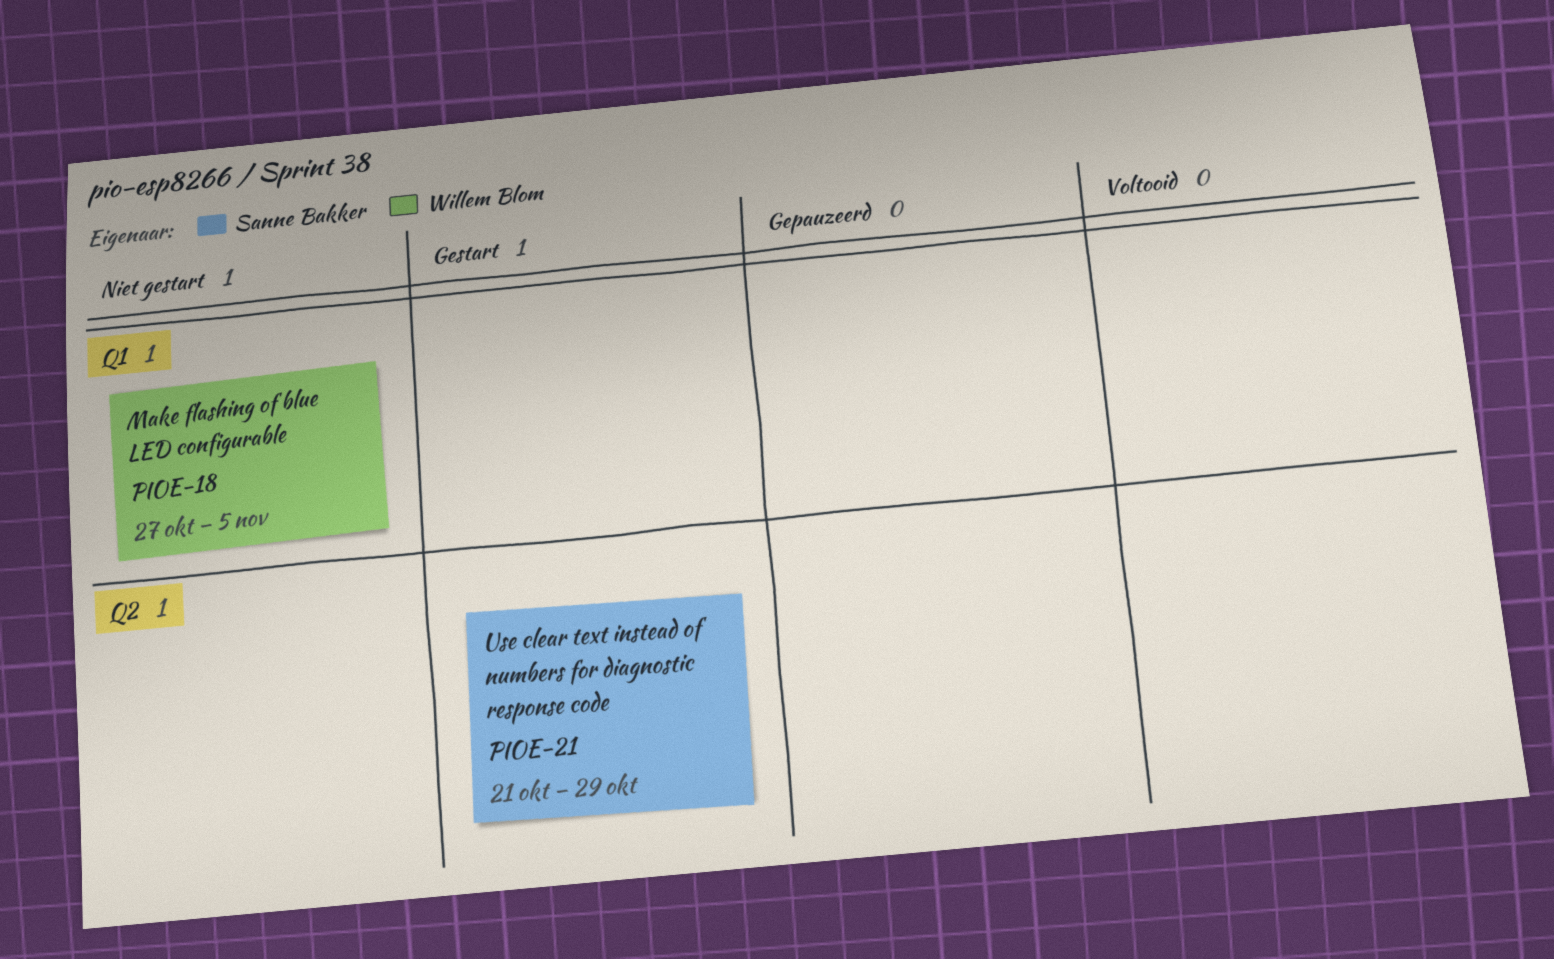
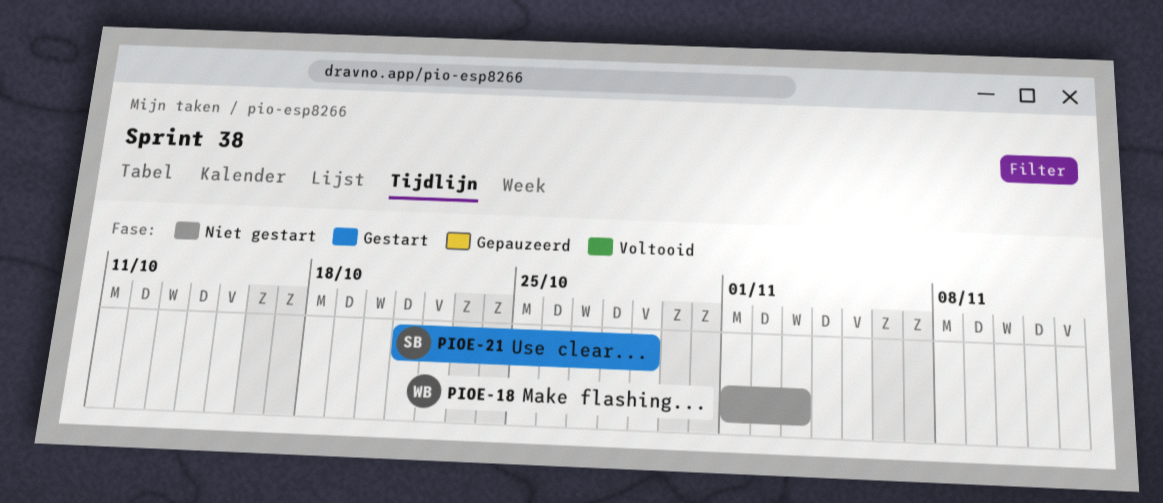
PIOE-18, start: Oct 27 -> Nov 1
PIOE-18, due: Nov 5 -> Nov 3

